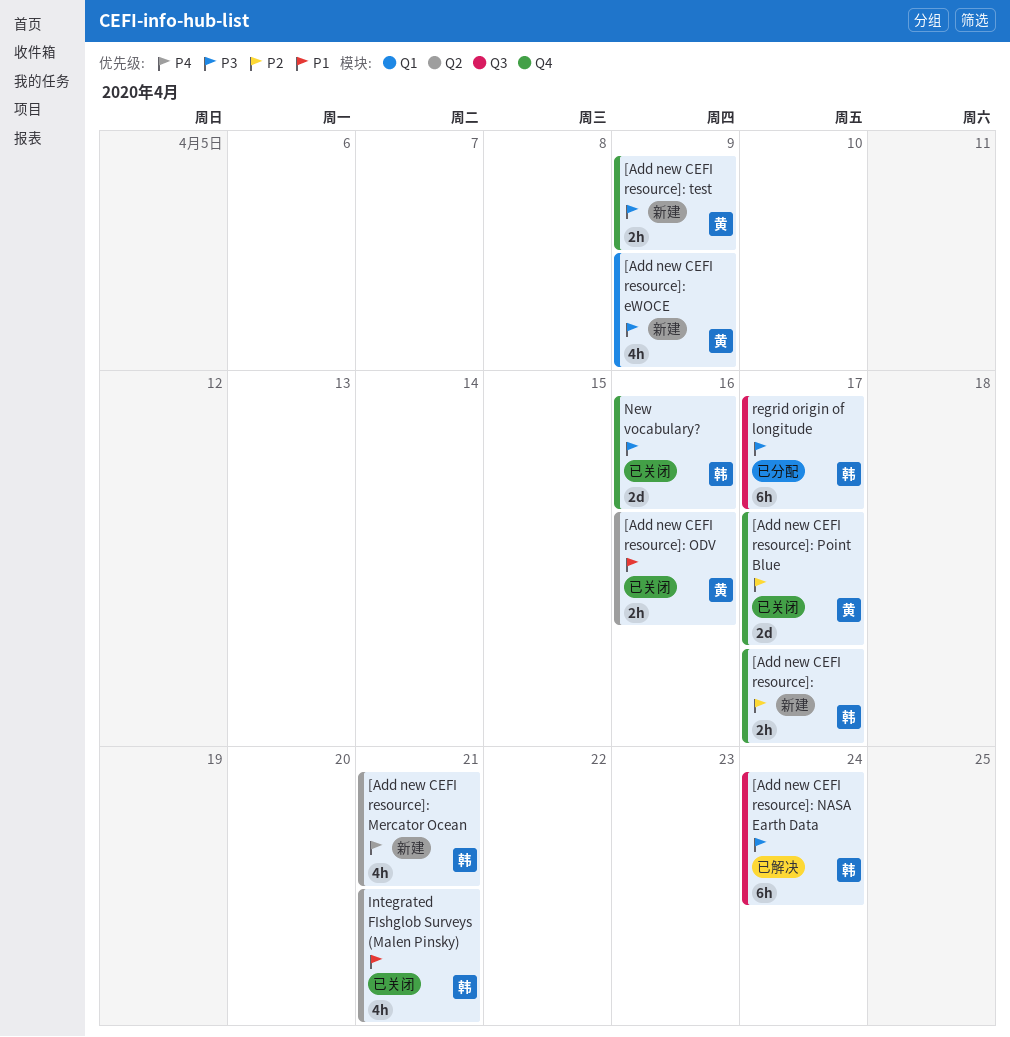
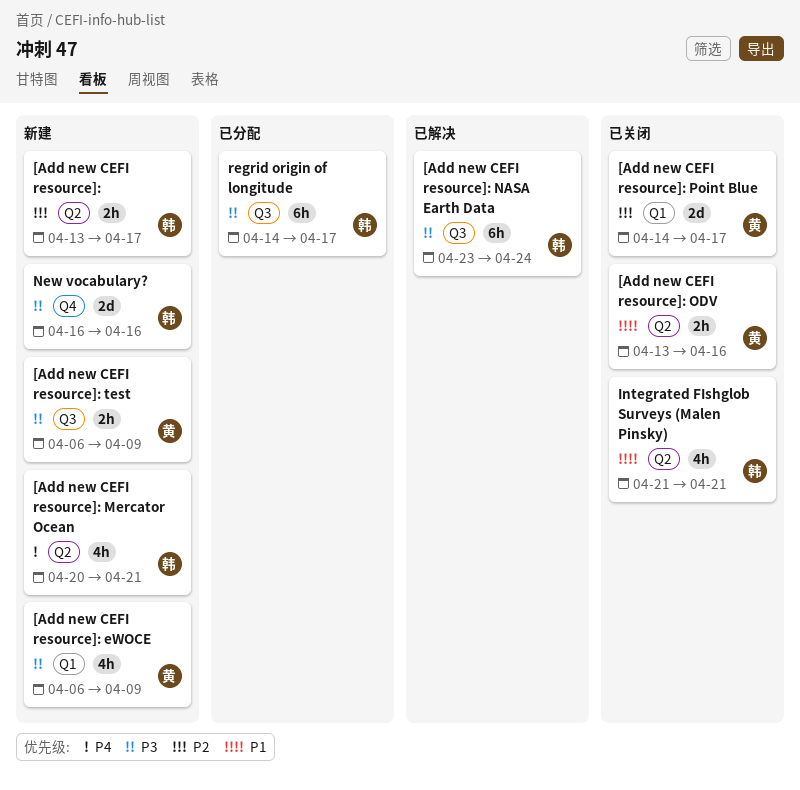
[Add new CEFI resource]:, label: Q4 -> Q2
[Add new CEFI resource]: Point Blue, label: Q4 -> Q1
[Add new CEFI resource]: test, label: Q4 -> Q3
New vocabulary?, status: 已关闭 -> 新建

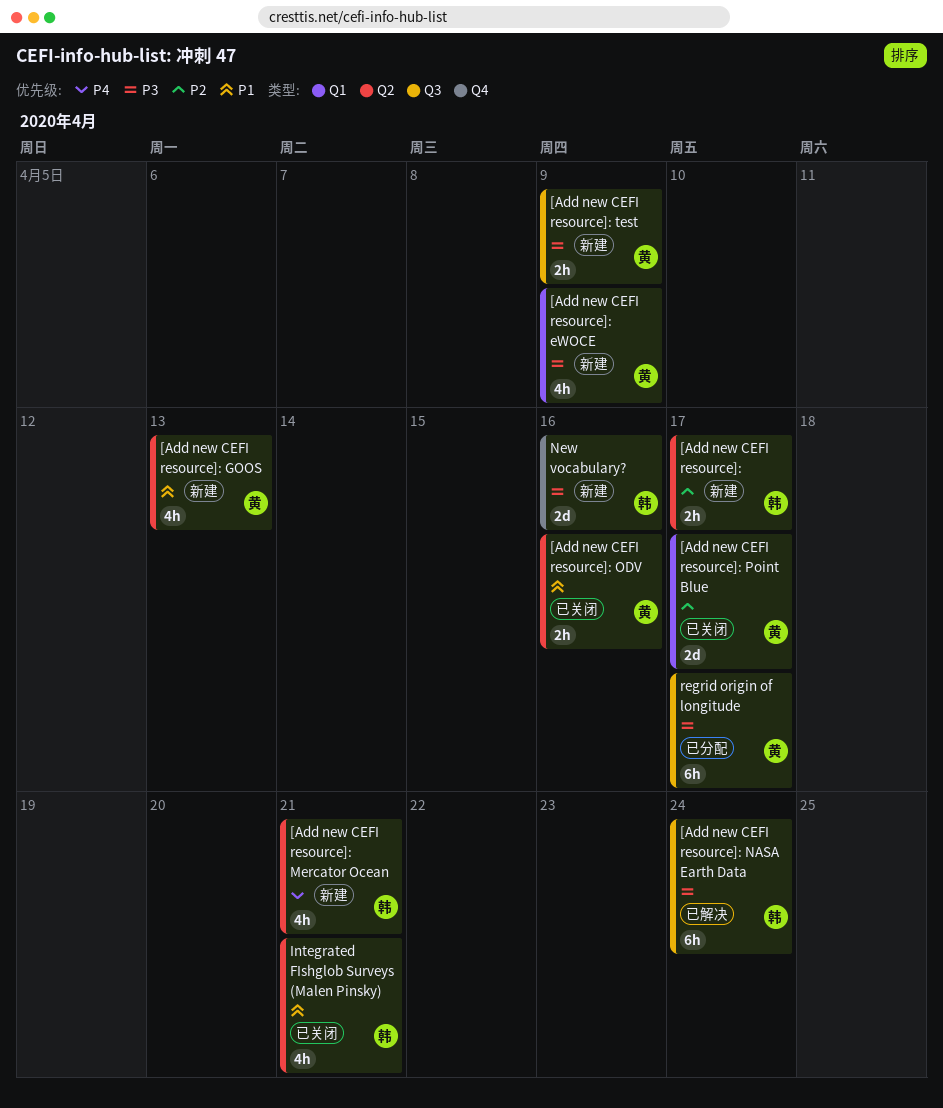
[Add new CEFI resource]: GOOS: none -> present
regrid origin of longitude, owner: 韩 -> 黄

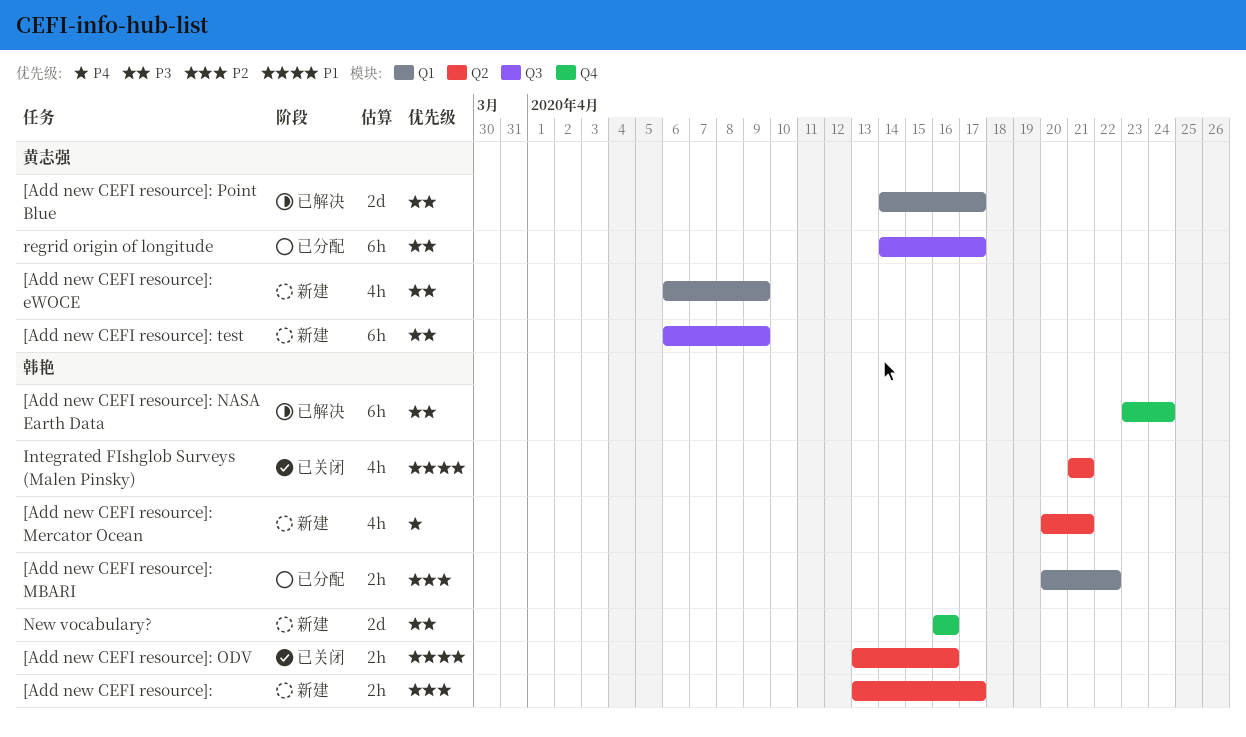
[Add new CEFI resource]: GOOS: present -> none
[Add new CEFI resource]: MBARI: none -> present
[Add new CEFI resource]: NASA Earth Data, label: Q3 -> Q4
[Add new CEFI resource]: ODV, owner: 黄志强 -> 韩艳
[Add new CEFI resource]: Point Blue, status: 已关闭 -> 已解决
[Add new CEFI resource]: Point Blue, priority: P2 -> P3
[Add new CEFI resource]: test, estimate: 2h -> 6h

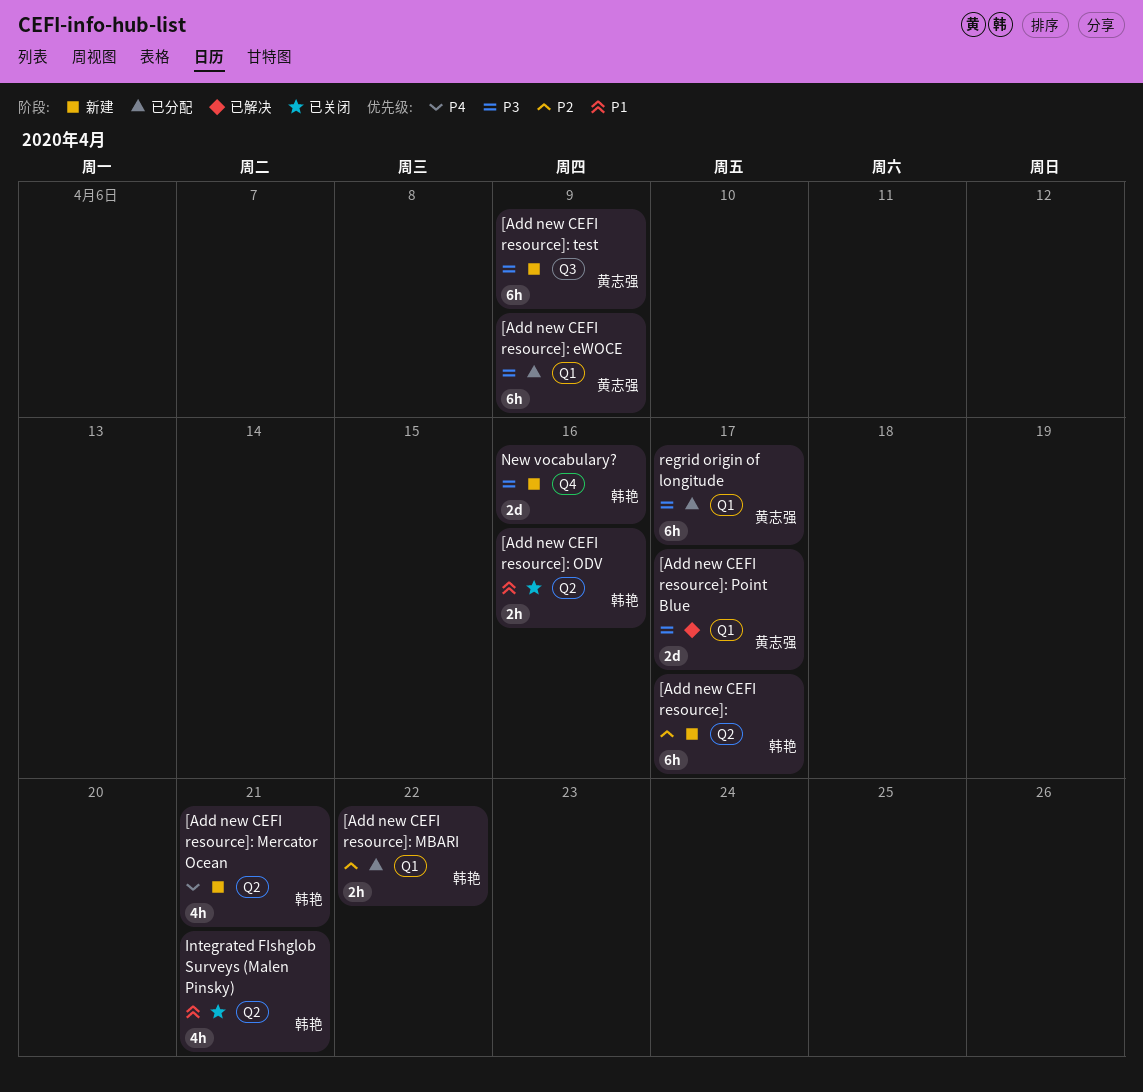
[Add new CEFI resource]:, estimate: 2h -> 6h
[Add new CEFI resource]: eWOCE, status: 新建 -> 已分配
[Add new CEFI resource]: eWOCE, estimate: 4h -> 6h
[Add new CEFI resource]: NASA Earth Data: present -> none
regrid origin of longitude, label: Q3 -> Q1

